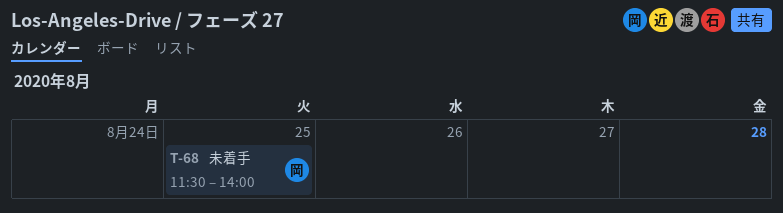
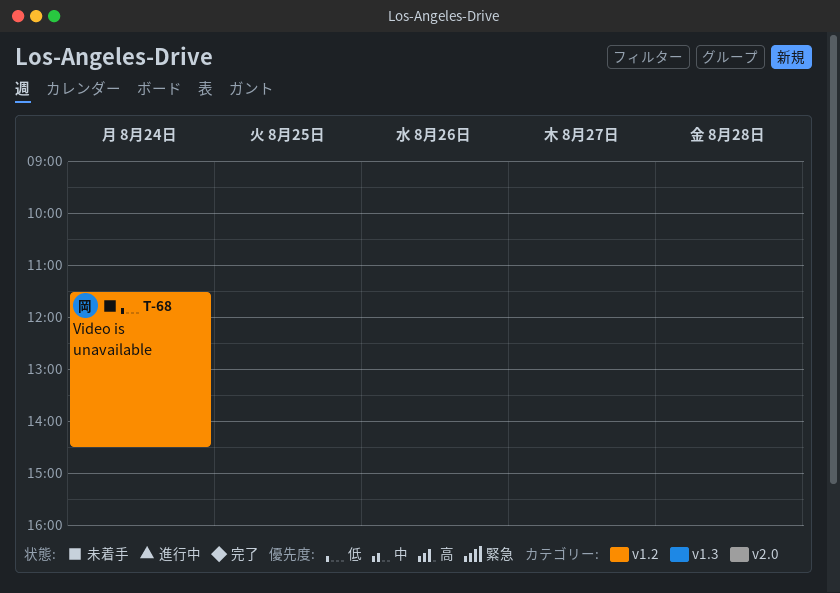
T-68, day: Aug 25 -> Aug 24
T-68, ends: 14:00 -> 14:30

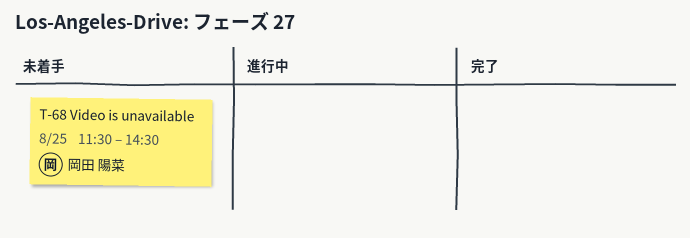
T-68, day: Aug 24 -> Aug 25

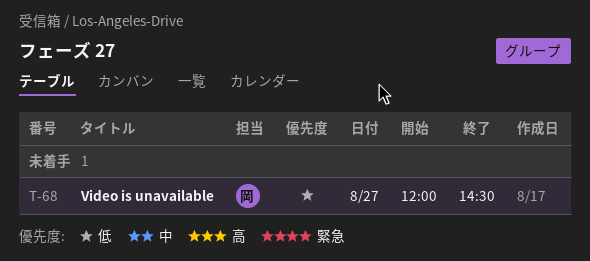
T-68, day: Aug 25 -> Aug 27
T-68, begins: 11:30 -> 12:00

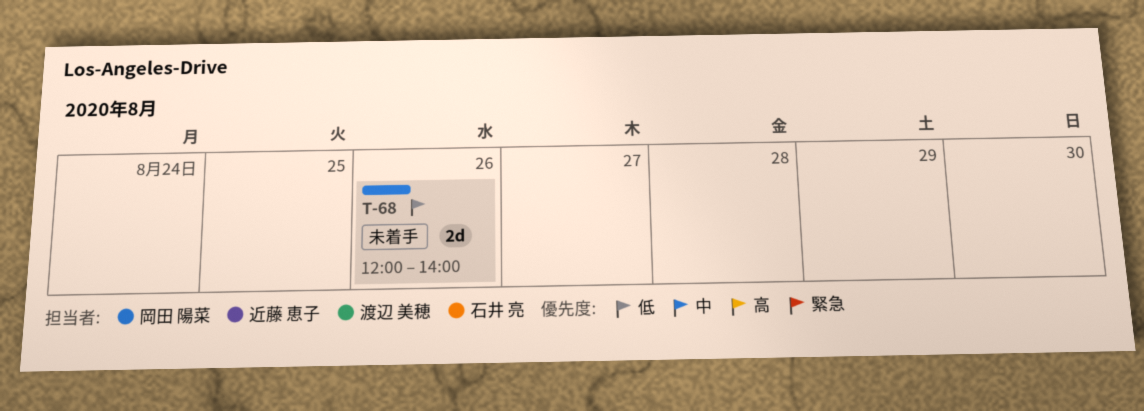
T-68, day: Aug 27 -> Aug 26
T-68, ends: 14:30 -> 14:00

